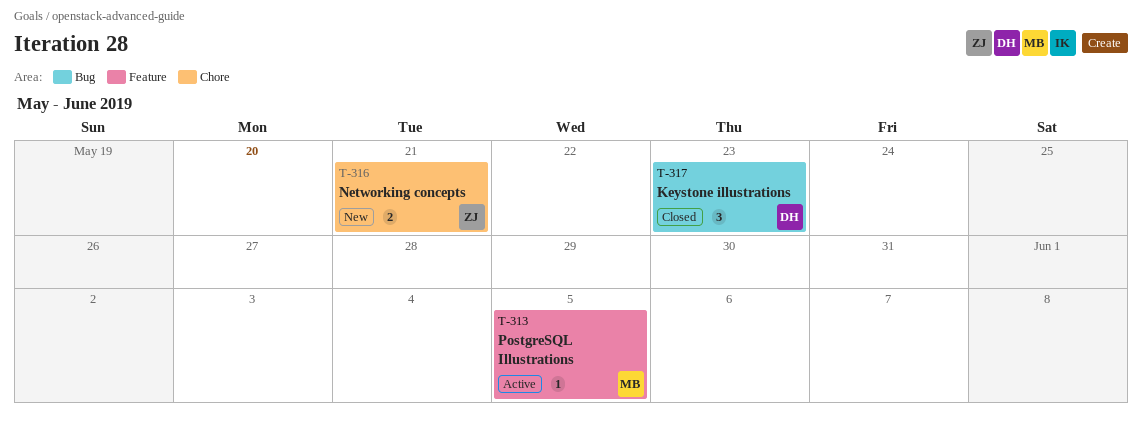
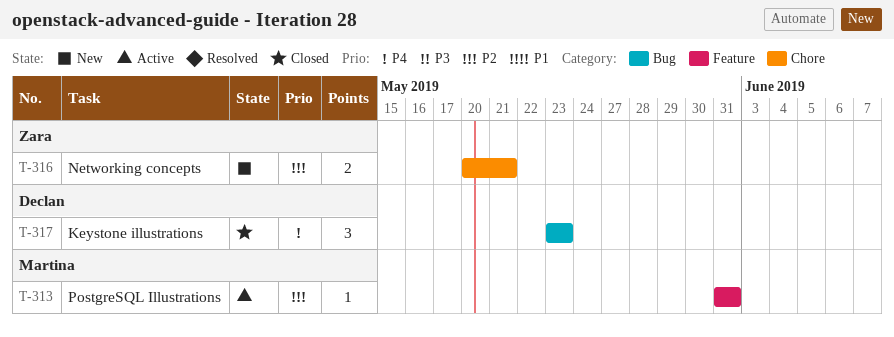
T-313, due: Jun 5 -> May 31

